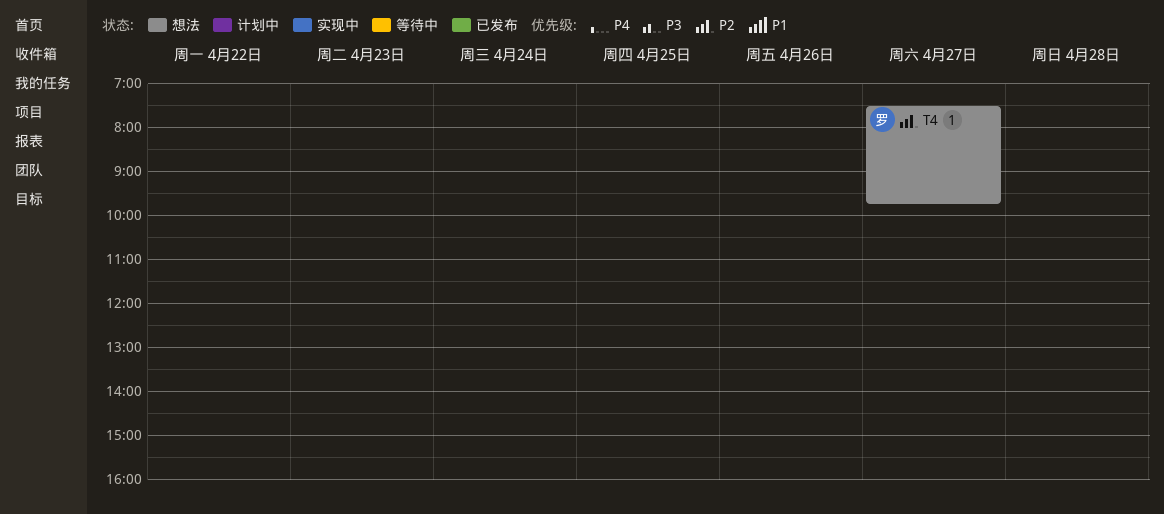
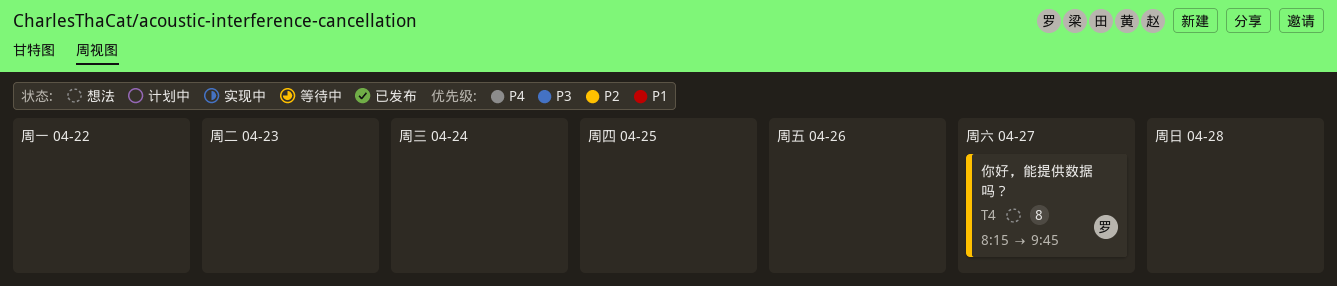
T4, estimate: 1 -> 8
T4, begins: 07:30 -> 08:15

